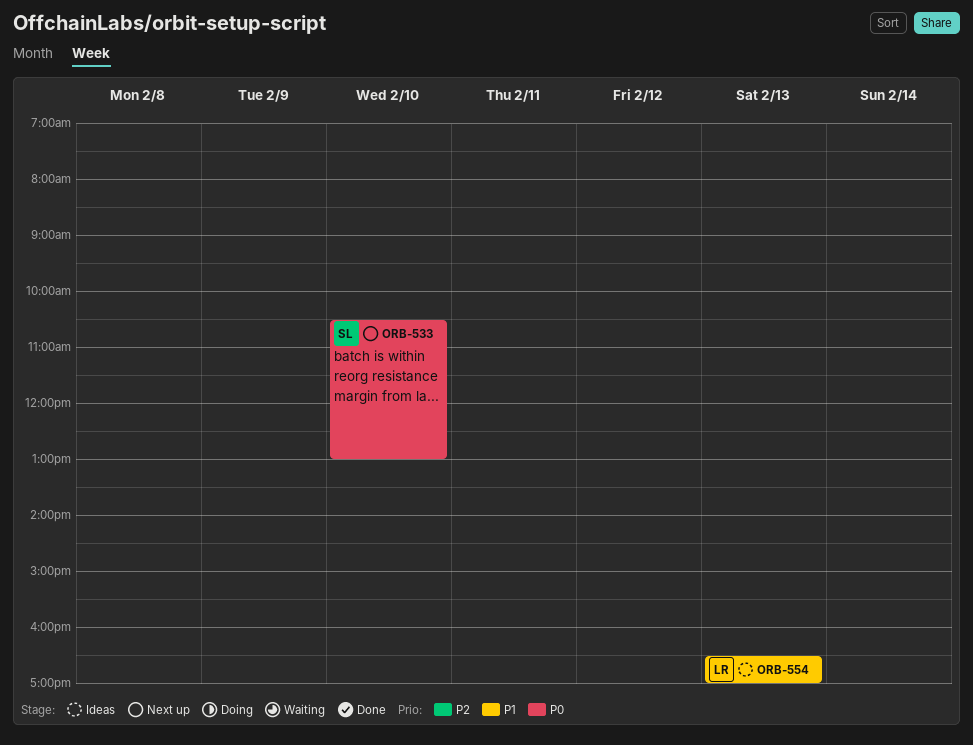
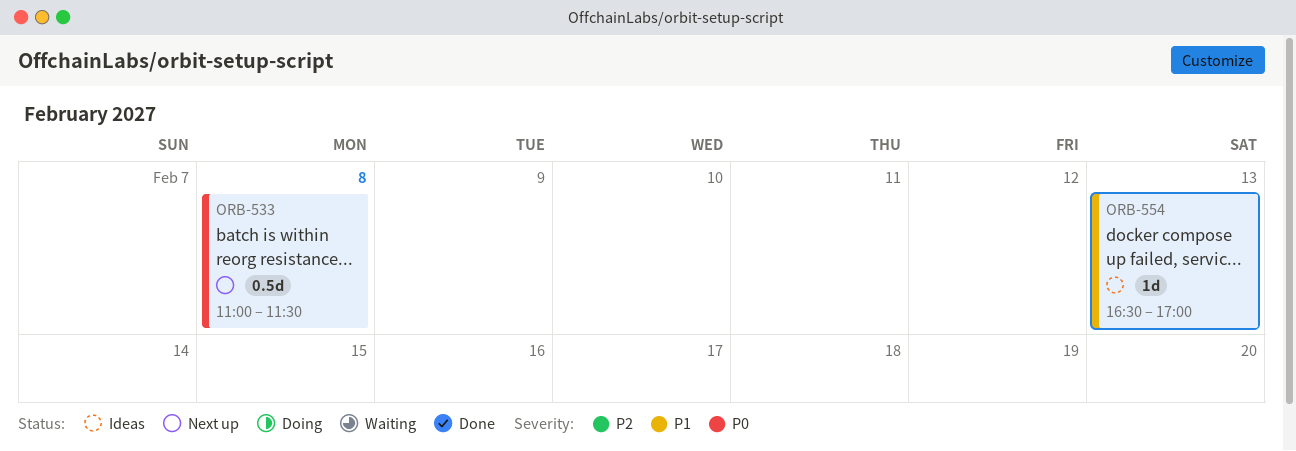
ORB-533, day: Feb 10 -> Feb 8
ORB-533, begins: 10:30 -> 11:00
ORB-533, ends: 13:00 -> 11:30

